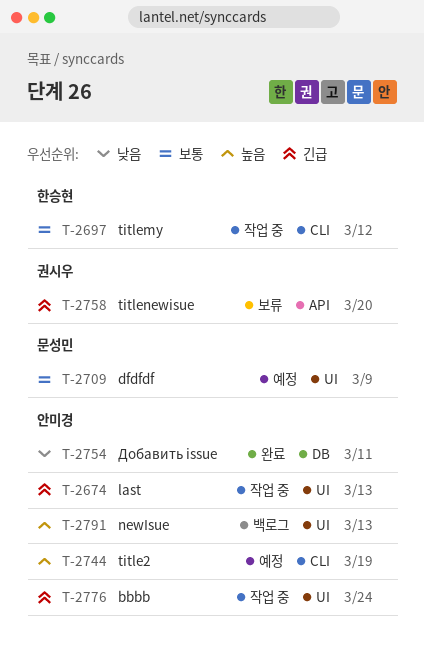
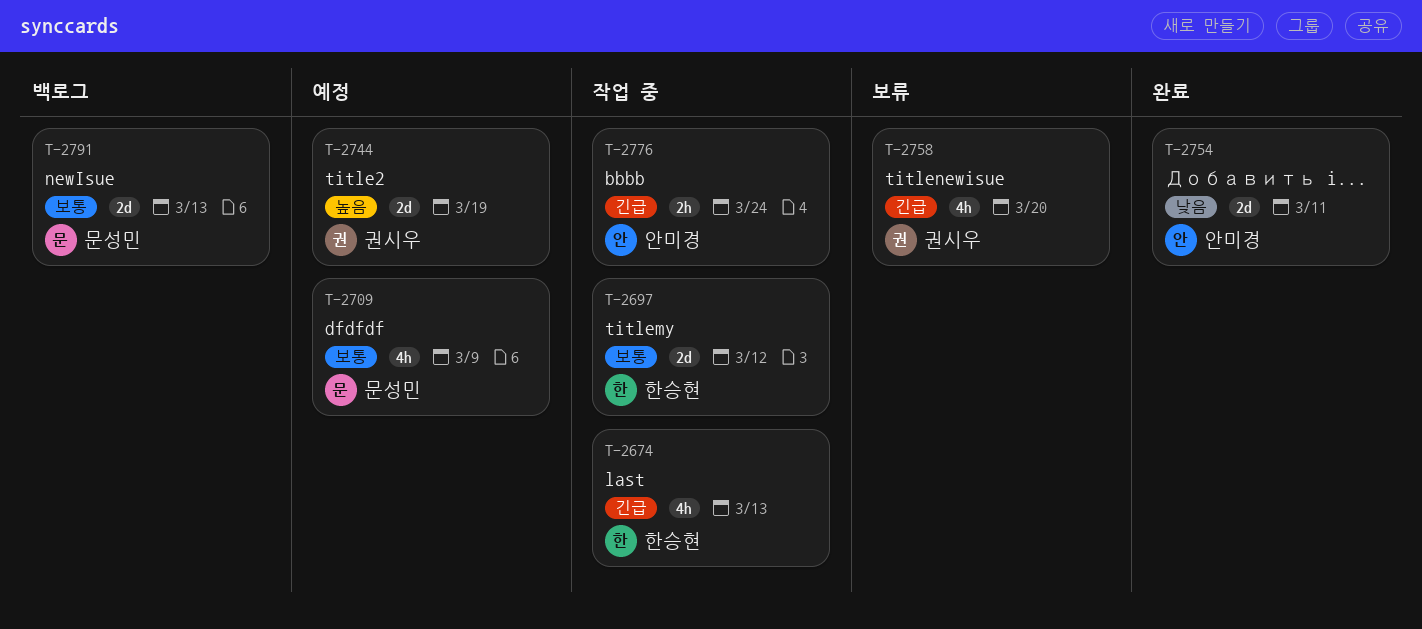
T-2674, owner: 안미경 -> 한승현
T-2744, owner: 안미경 -> 권시우
T-2791, owner: 안미경 -> 문성민
T-2791, priority: 높음 -> 보통

